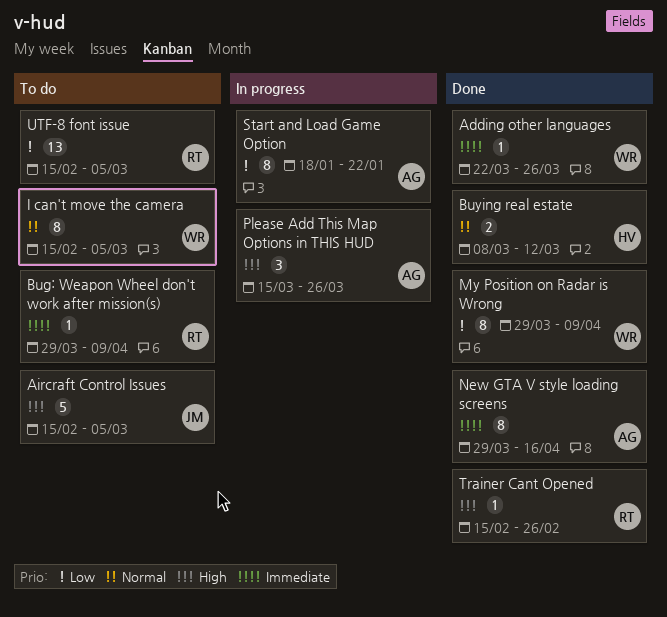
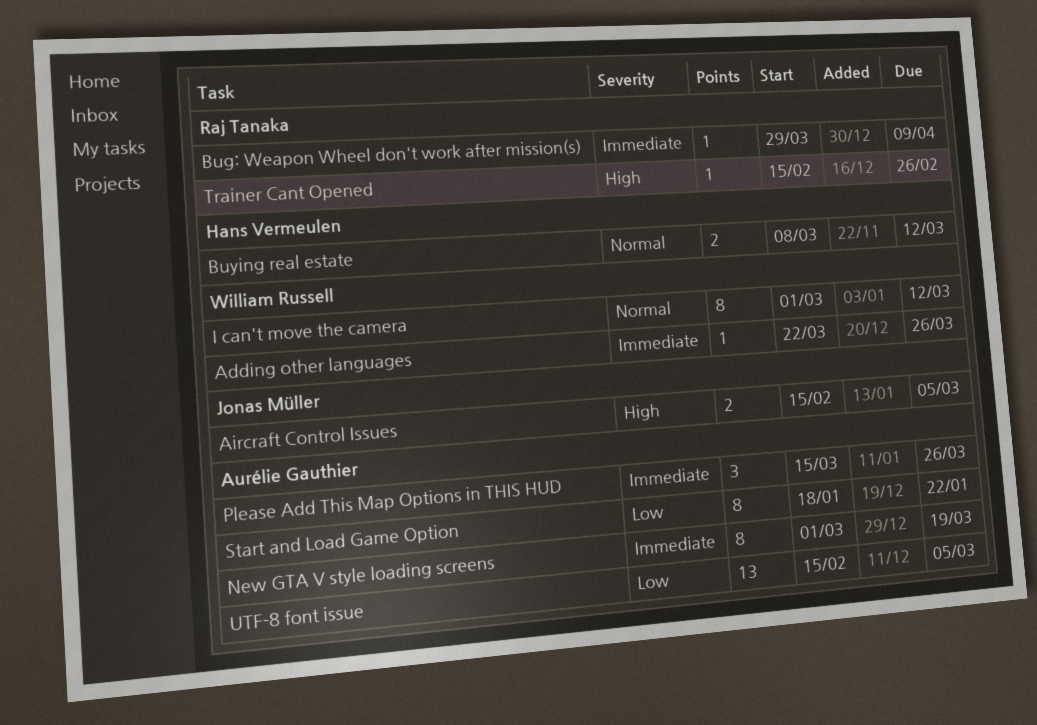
Aircraft Control Issues, estimate: 5 -> 2
I can't move the camera, start: Feb 15 -> Mar 1
I can't move the camera, due: Mar 5 -> Mar 12
My Position on Radar is Wrong: present -> none
New GTA V style loading screens, start: Mar 29 -> Mar 1
New GTA V style loading screens, due: Apr 16 -> Mar 19
Please Add This Map Options in THIS HUD, priority: High -> Immediate
UTF-8 font issue, owner: Raj Tanaka -> Aurélie Gauthier

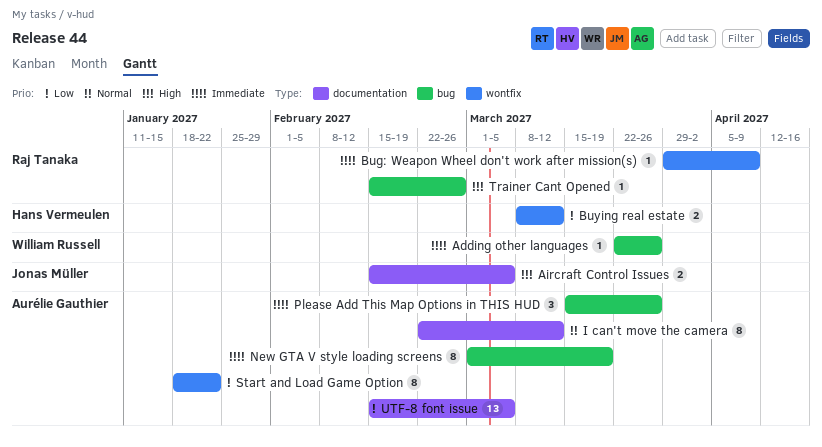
Buying real estate, priority: Normal -> Low
I can't move the camera, owner: William Russell -> Aurélie Gauthier
I can't move the camera, start: Mar 1 -> Feb 22

